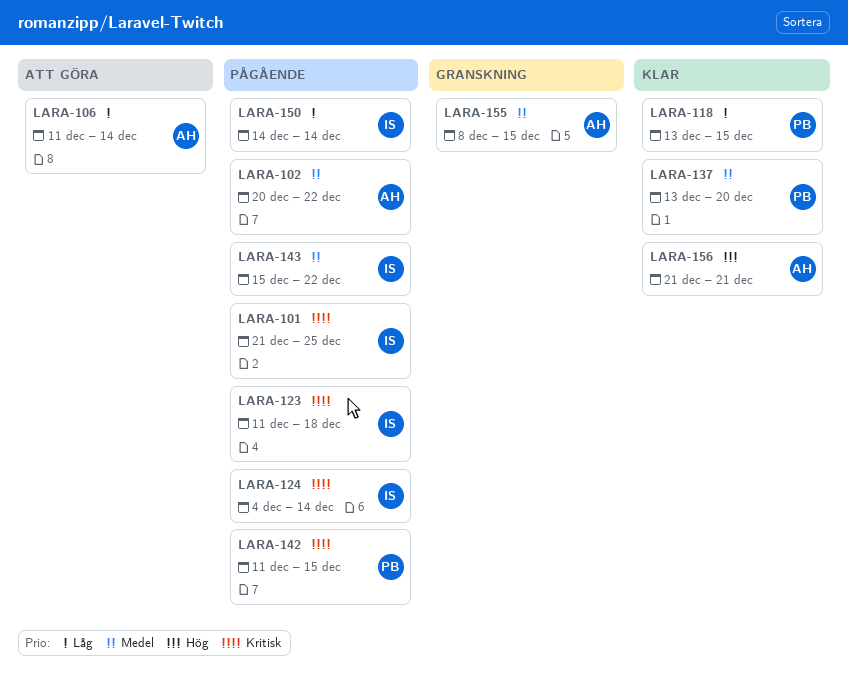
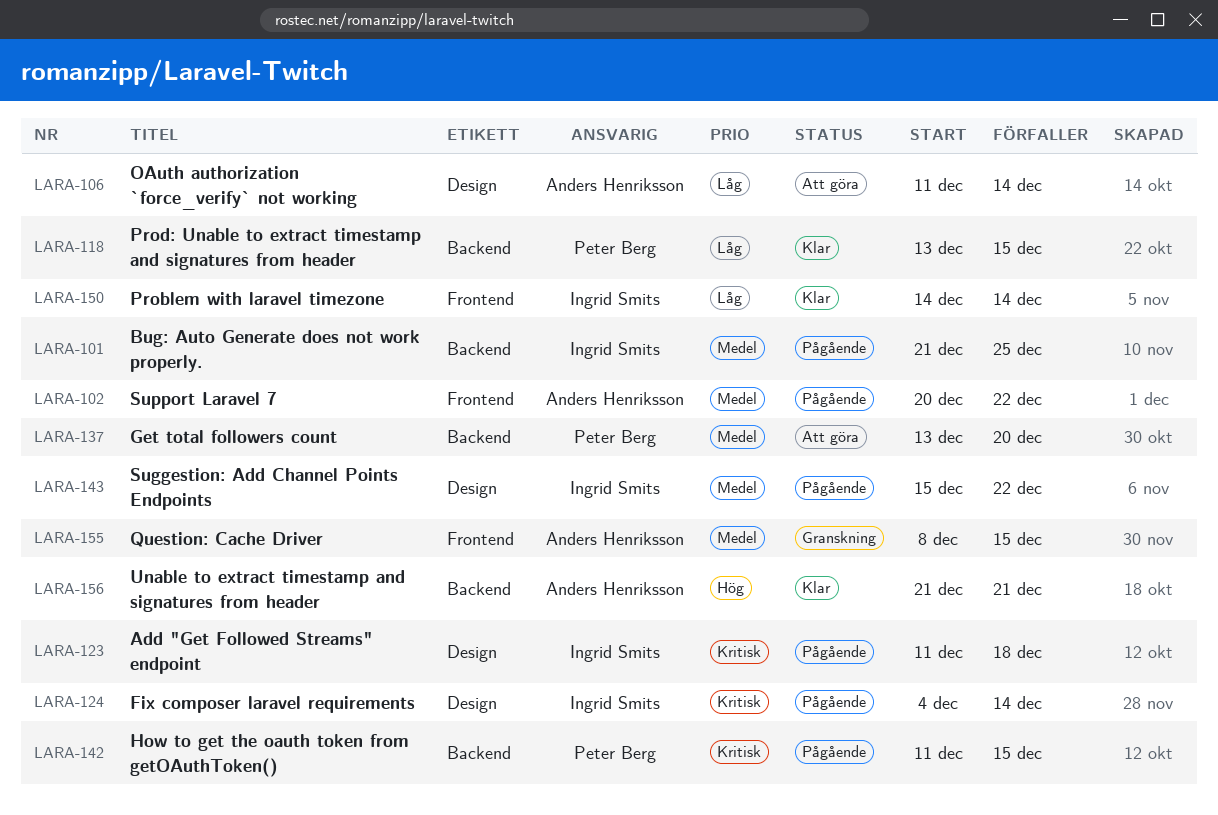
LARA-101, priority: Kritisk -> Medel
LARA-137, status: Klar -> Att göra
LARA-150, status: Pågående -> Klar

